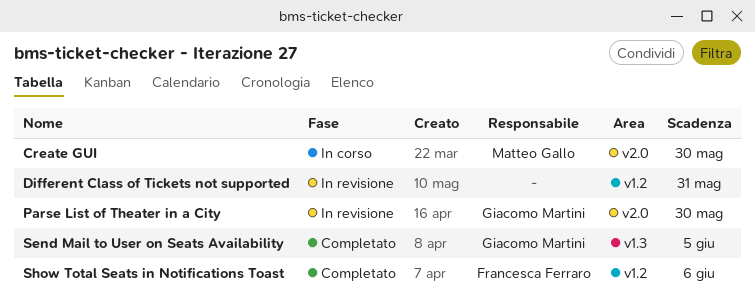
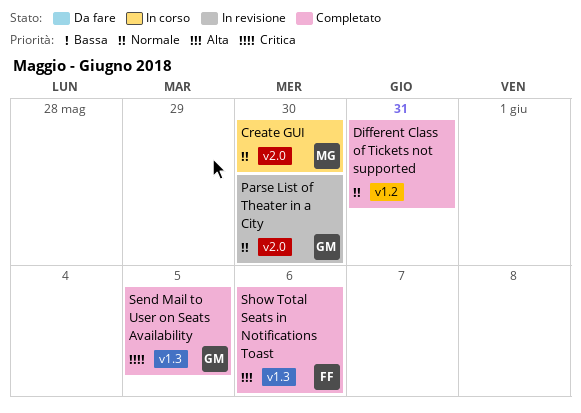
Different Class of Tickets not supported, status: In revisione -> Completato
Show Total Seats in Notifications Toast, label: v1.2 -> v1.3

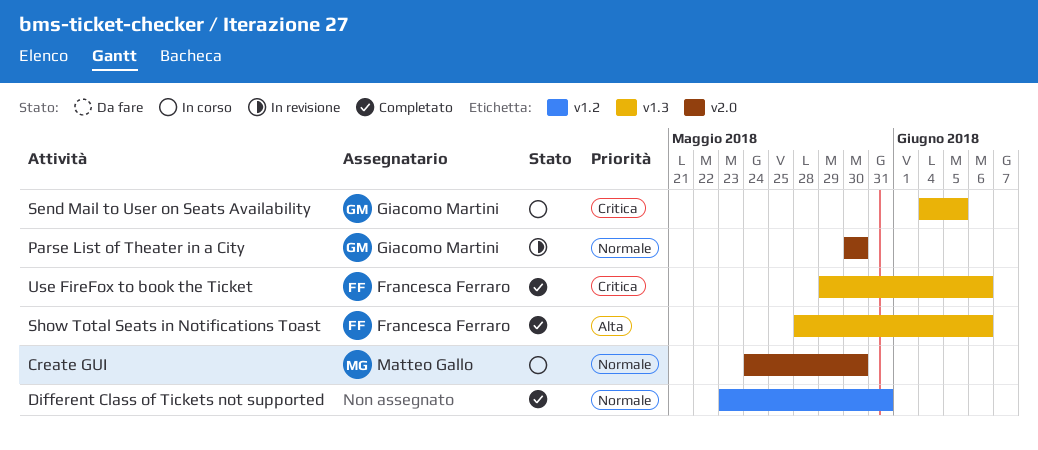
Send Mail to User on Seats Availability, status: Completato -> In corso
Use FireFox to book the Ticket: none -> present

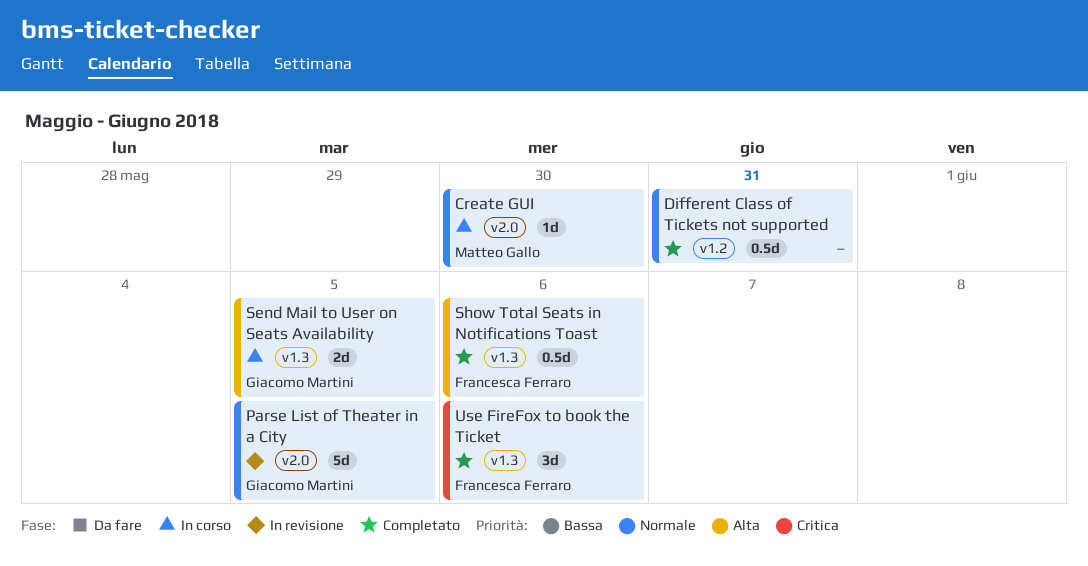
Parse List of Theater in a City, due: May 30 -> Jun 5
Send Mail to User on Seats Availability, priority: Critica -> Alta

